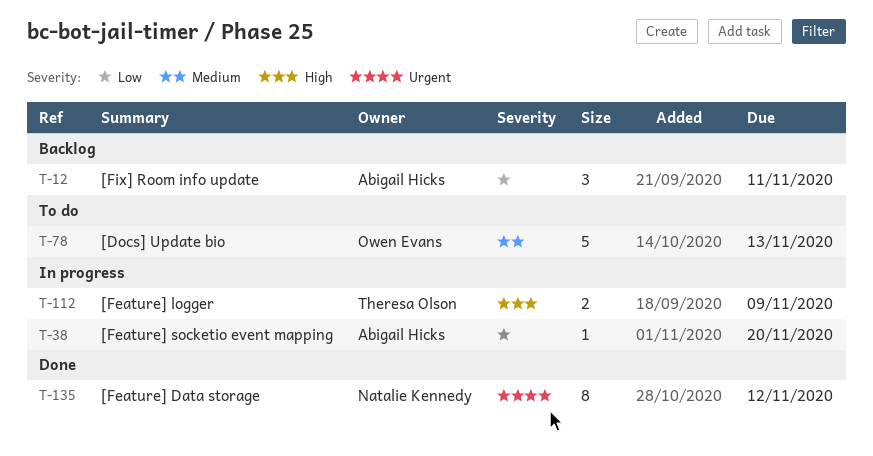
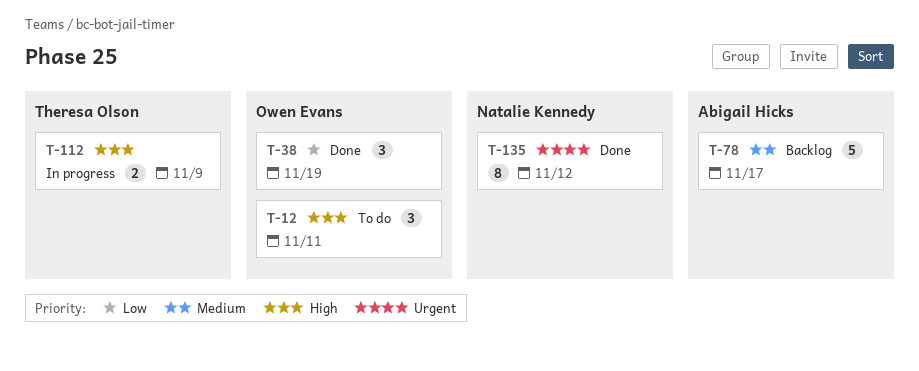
T-12, status: Backlog -> To do
T-12, owner: Abigail Hicks -> Owen Evans
T-12, priority: Low -> High
T-38, status: In progress -> Done
T-38, owner: Abigail Hicks -> Owen Evans
T-38, estimate: 1 -> 3
T-38, due: Nov 20 -> Nov 19
T-78, status: To do -> Backlog
T-78, owner: Owen Evans -> Abigail Hicks
T-78, due: Nov 13 -> Nov 17

